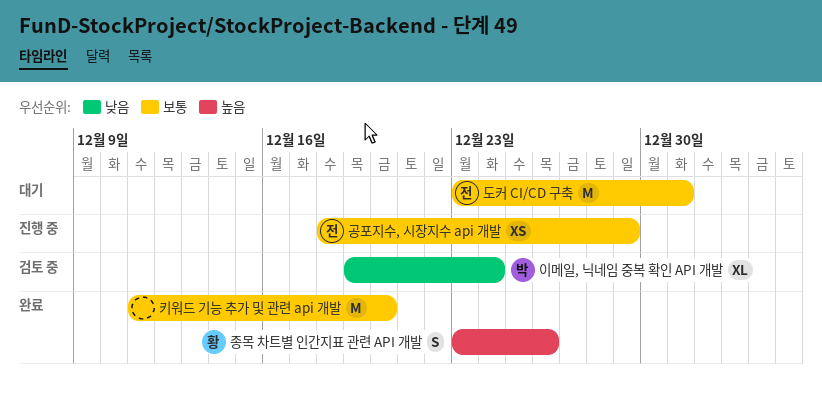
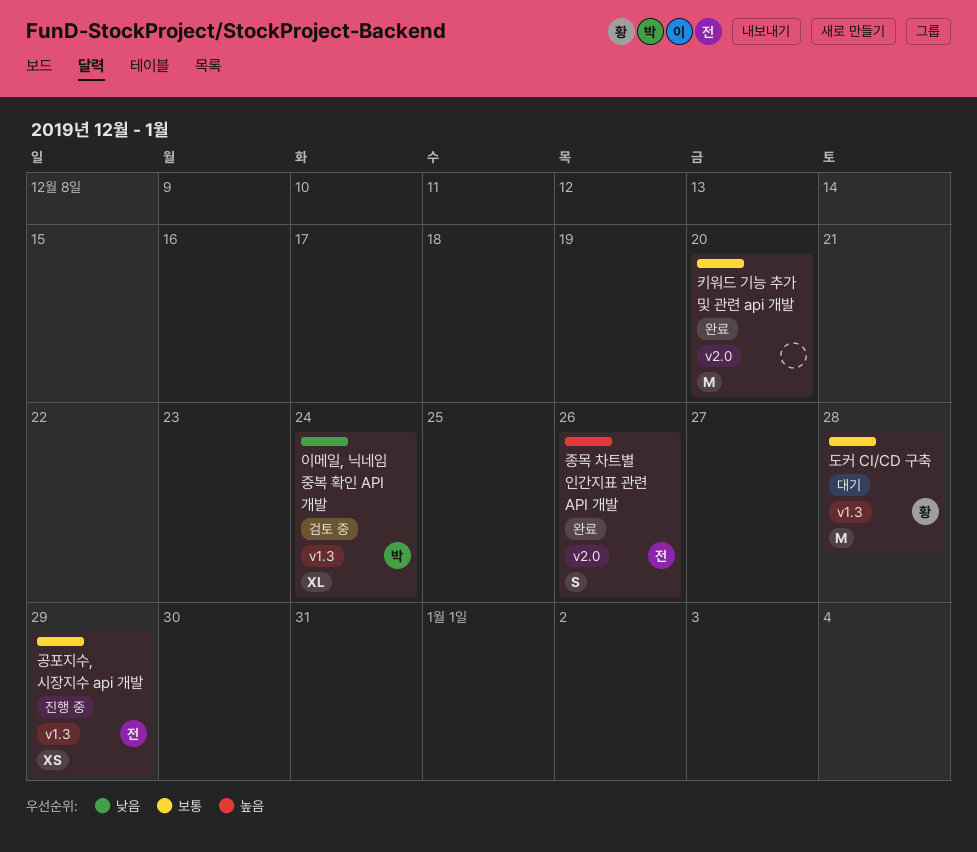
도커 CI/CD 구축, owner: 전 -> 황
도커 CI/CD 구축, due: Dec 31 -> Dec 28
종목 차트별 인간지표 관련 API 개발, owner: 황 -> 전

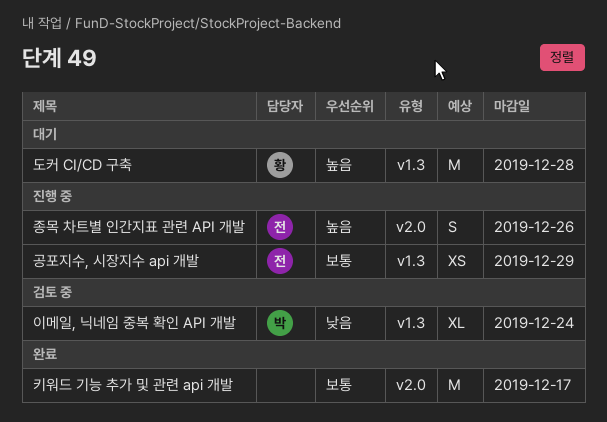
도커 CI/CD 구축, priority: 보통 -> 높음
종목 차트별 인간지표 관련 API 개발, status: 완료 -> 진행 중
키워드 기능 추가 및 관련 api 개발, due: Dec 20 -> Dec 17

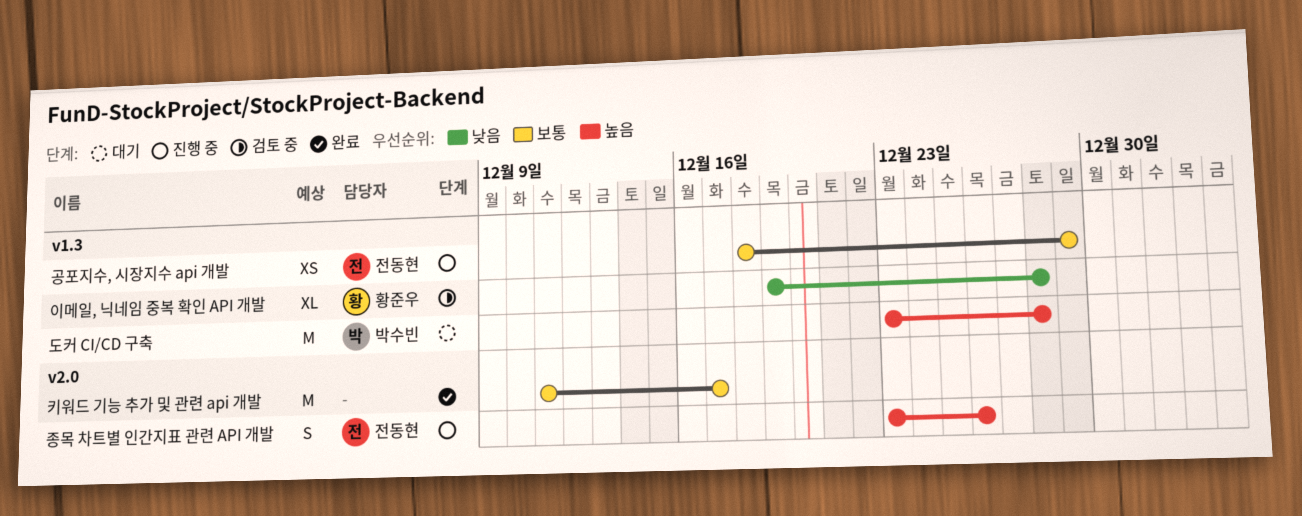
도커 CI/CD 구축, owner: 황준우 -> 박수빈
이메일, 닉네임 중복 확인 API 개발, owner: 박수빈 -> 황준우
이메일, 닉네임 중복 확인 API 개발, due: Dec 24 -> Dec 28

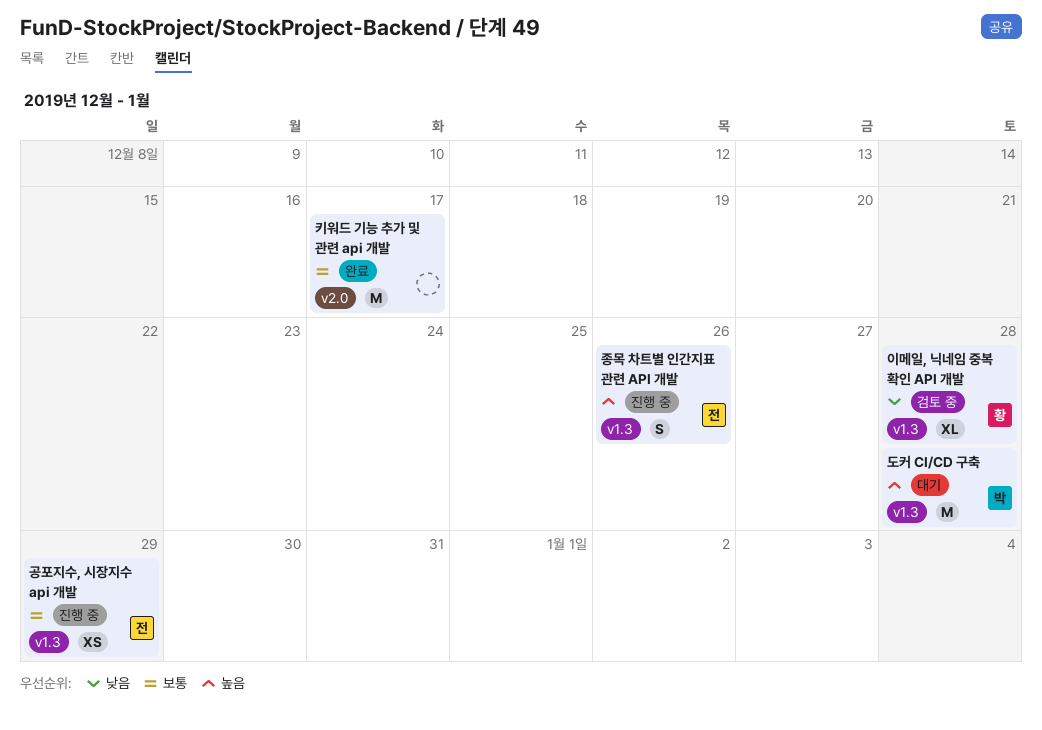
종목 차트별 인간지표 관련 API 개발, label: v2.0 -> v1.3

